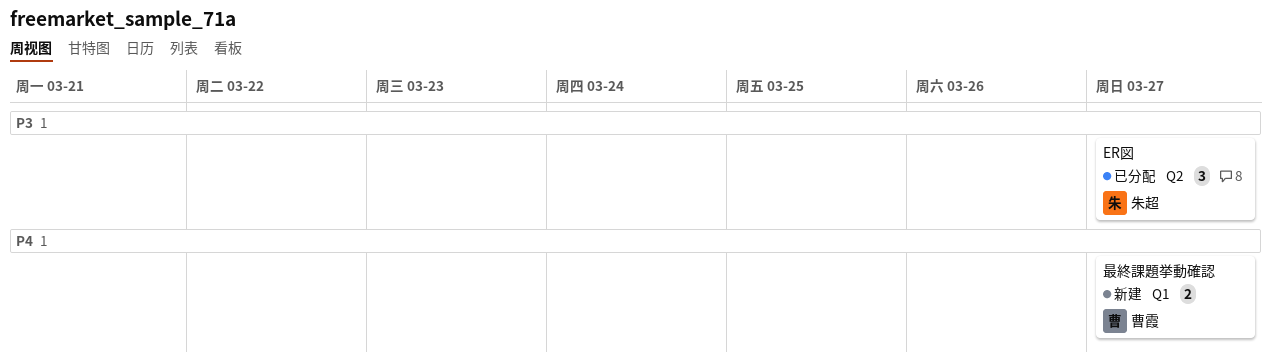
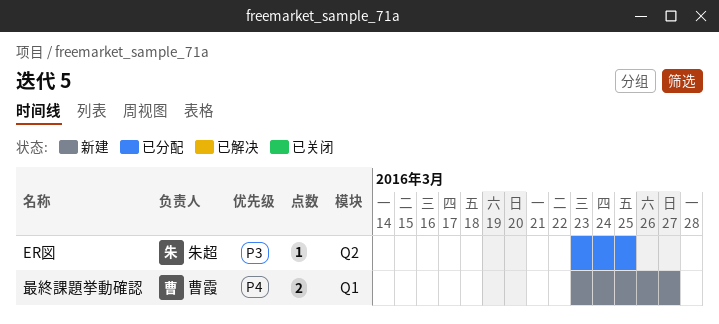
ER図, estimate: 3 -> 1
ER図, due: Mar 27 -> Mar 25

